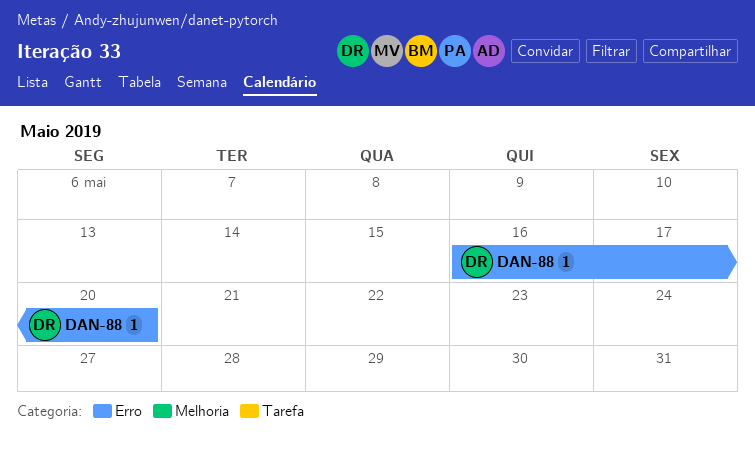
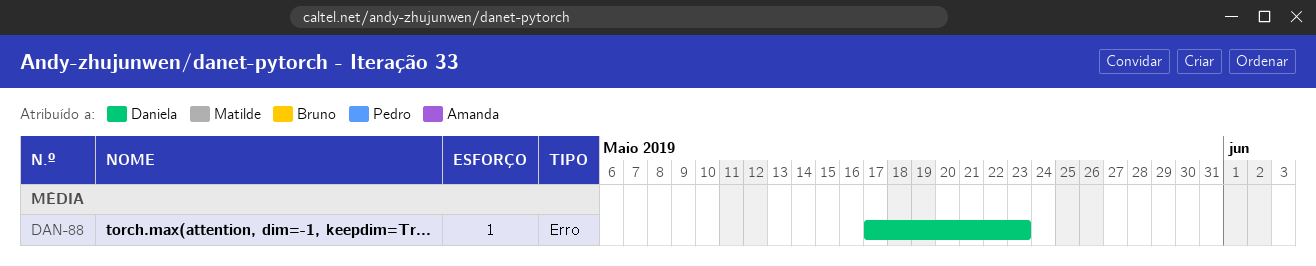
DAN-88, start: May 16 -> May 17
DAN-88, due: May 20 -> May 23

